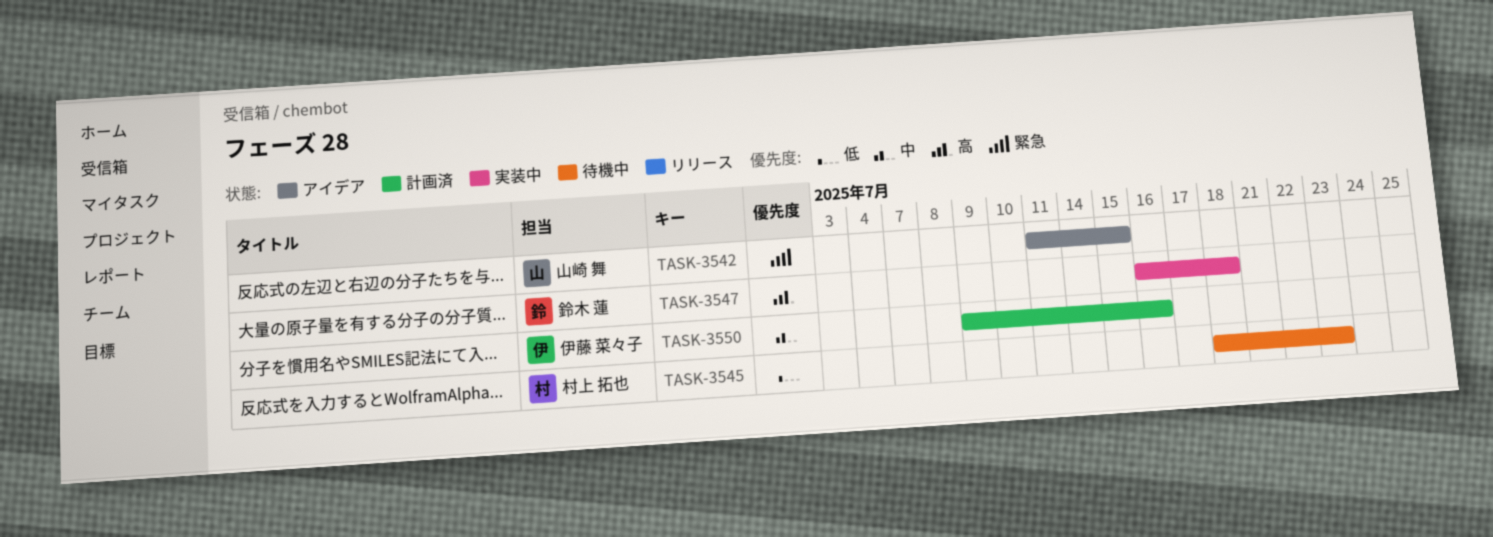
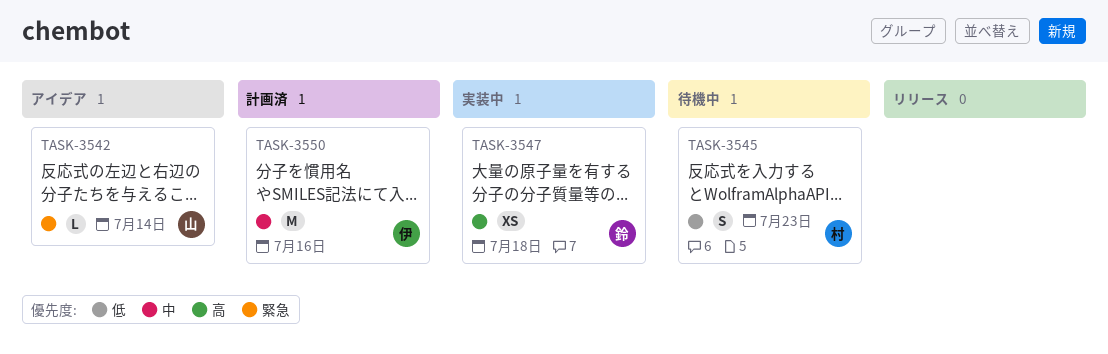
TASK-3542, due: Jul 15 -> Jul 14

